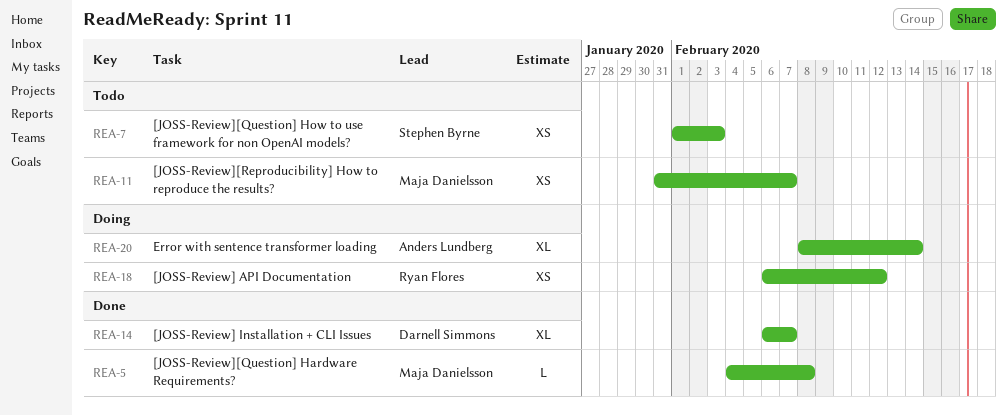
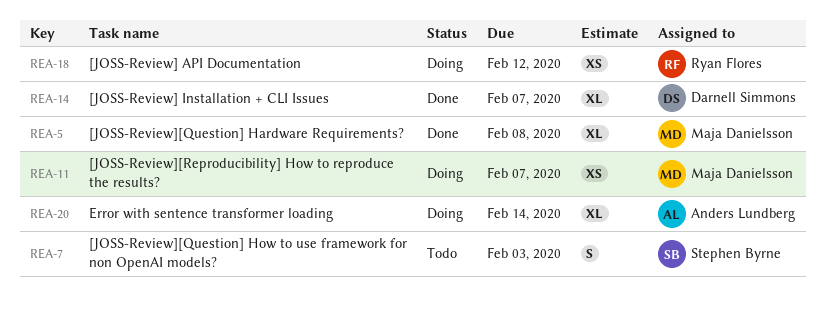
REA-5, estimate: L -> XL
REA-7, estimate: XS -> S
REA-11, status: Todo -> Doing

